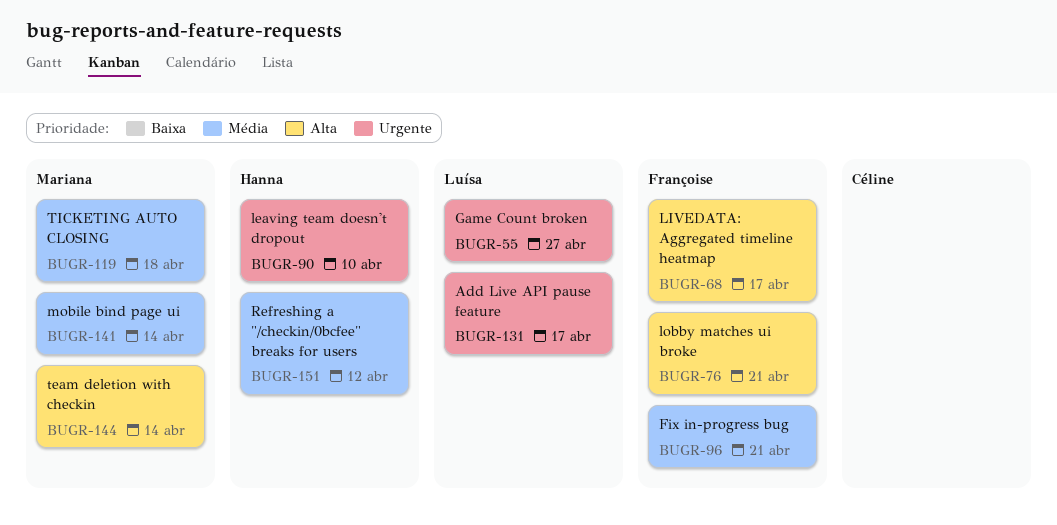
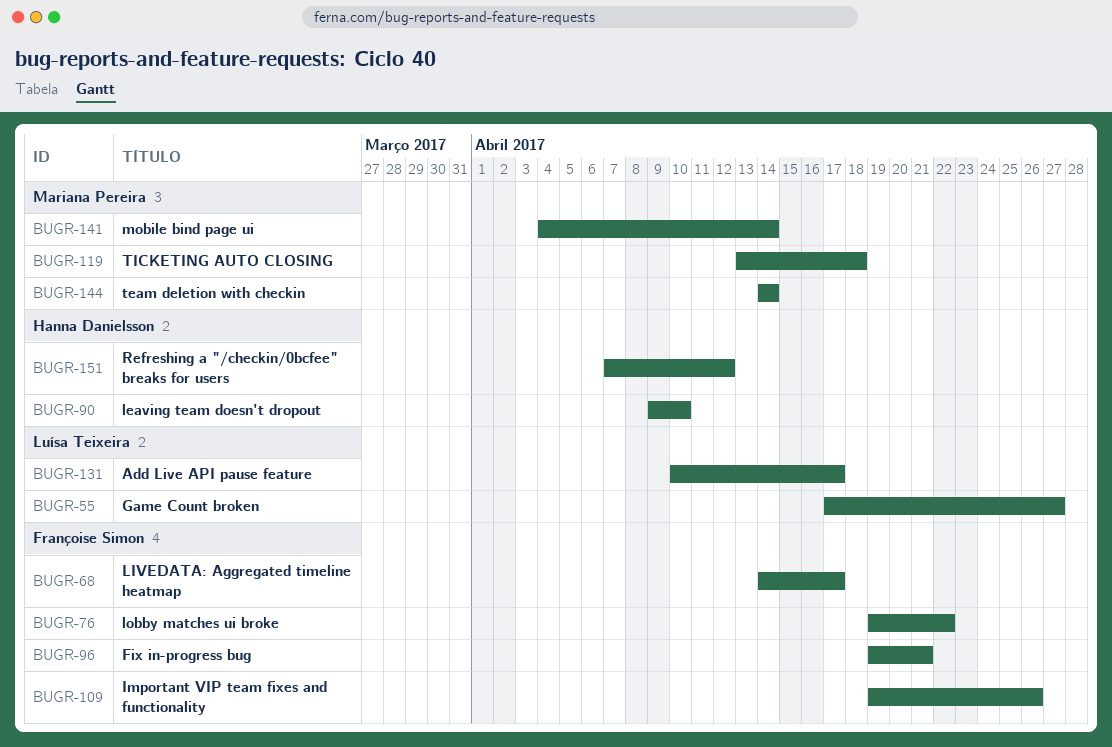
BUGR-76, due: Apr 21 -> Apr 22
BUGR-109: none -> present

